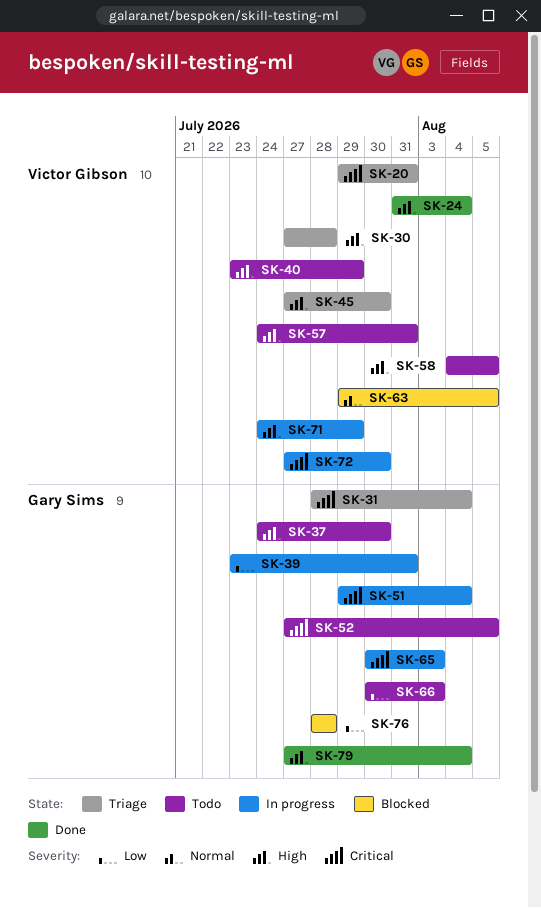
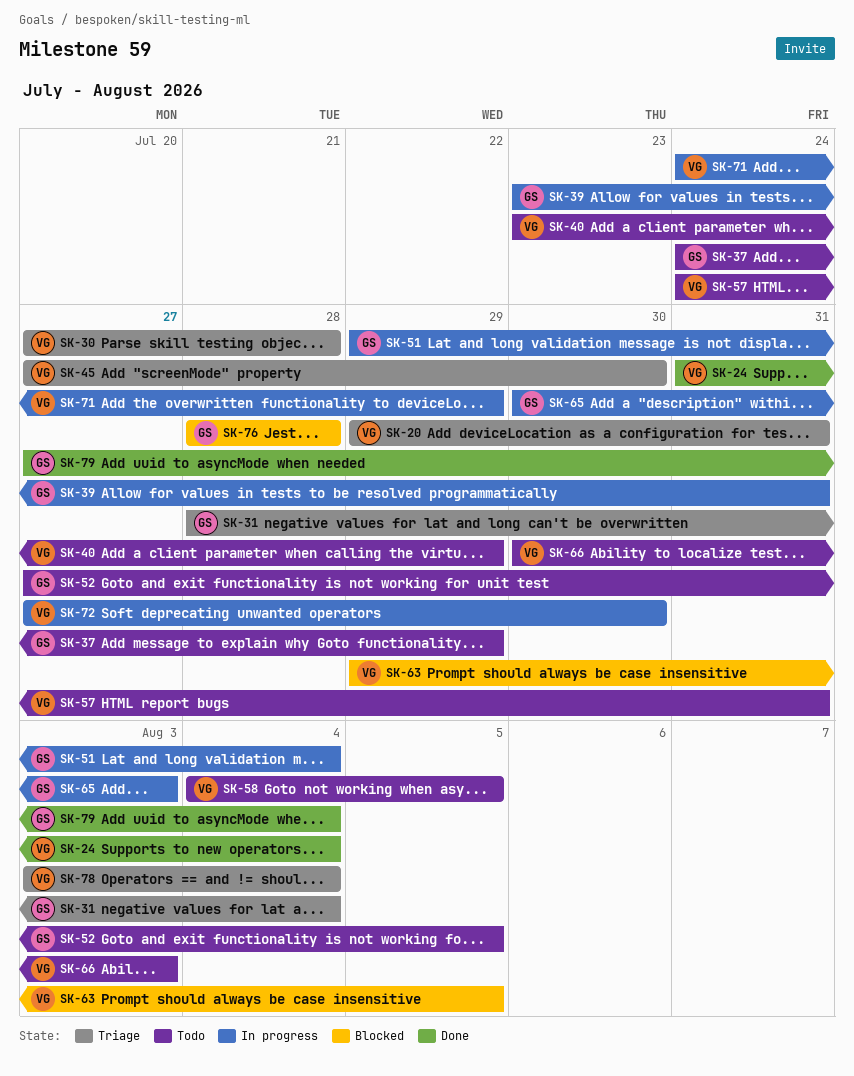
SK-37, due: Jul 30 -> Jul 29
SK-66, owner: Gary Sims -> Victor Gibson
SK-78: none -> present

